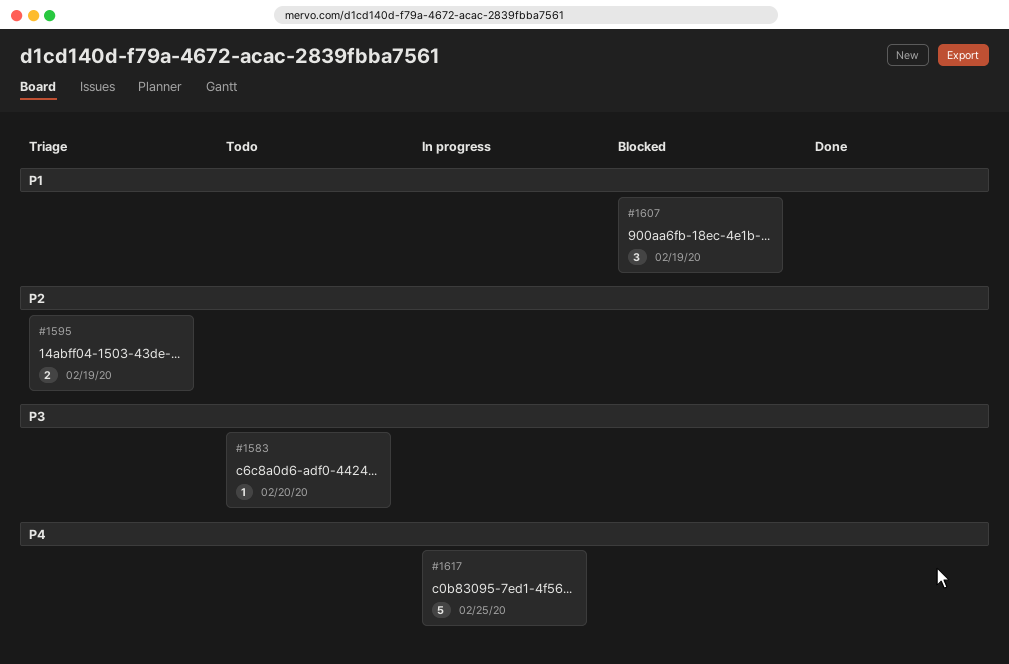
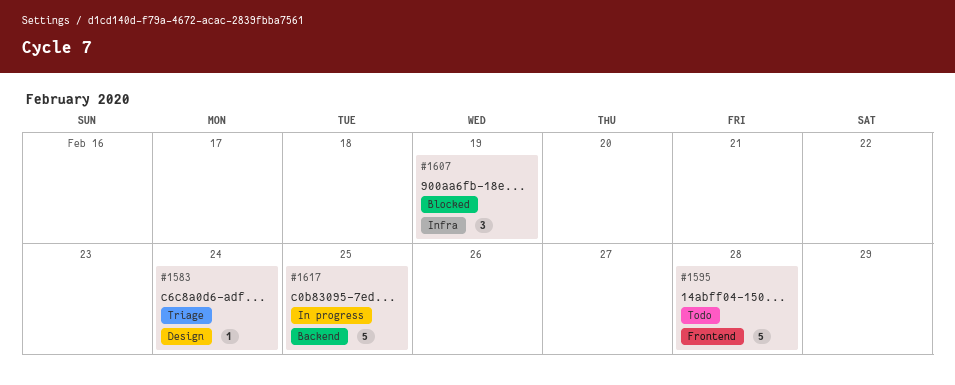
#1583, status: Todo -> Triage
#1583, due: Feb 20 -> Feb 24
#1595, status: Triage -> Todo
#1595, estimate: 2 -> 5
#1595, due: Feb 19 -> Feb 28

